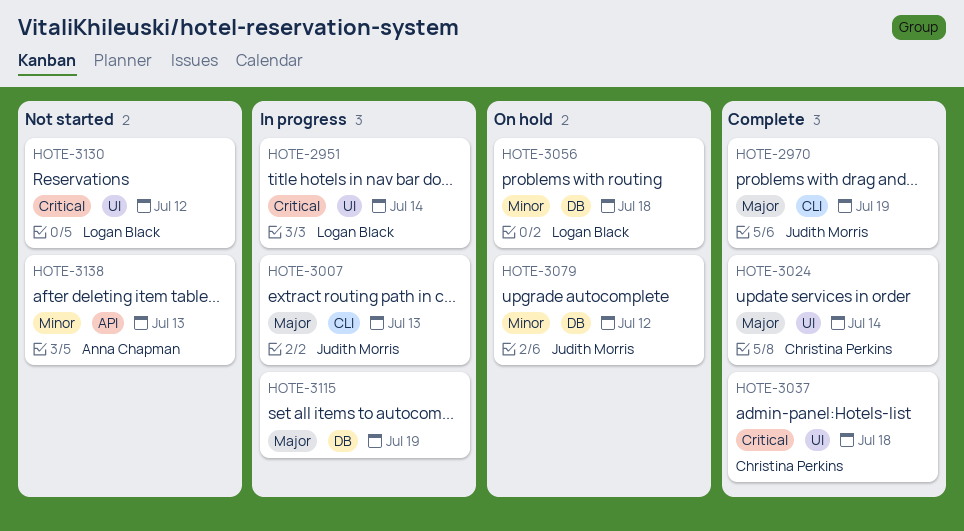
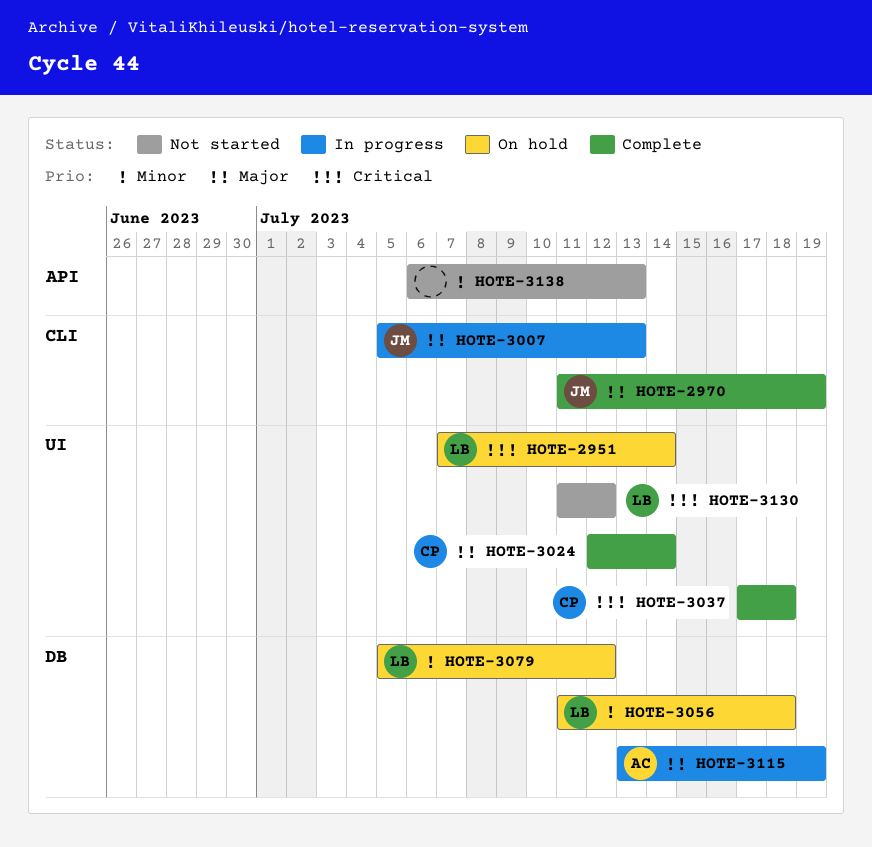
HOTE-2951, status: In progress -> On hold
HOTE-3079, owner: Judith Morris -> Logan Black
HOTE-3115, owner: none -> Anna Chapman
HOTE-3138, owner: Anna Chapman -> none

